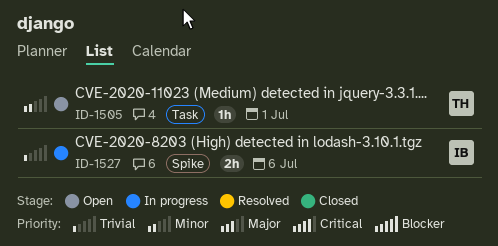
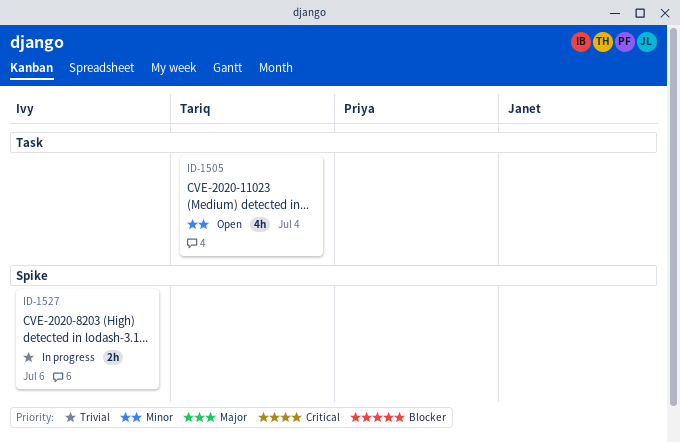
ID-1505, estimate: 1h -> 4h
ID-1505, due: Jul 1 -> Jul 4

